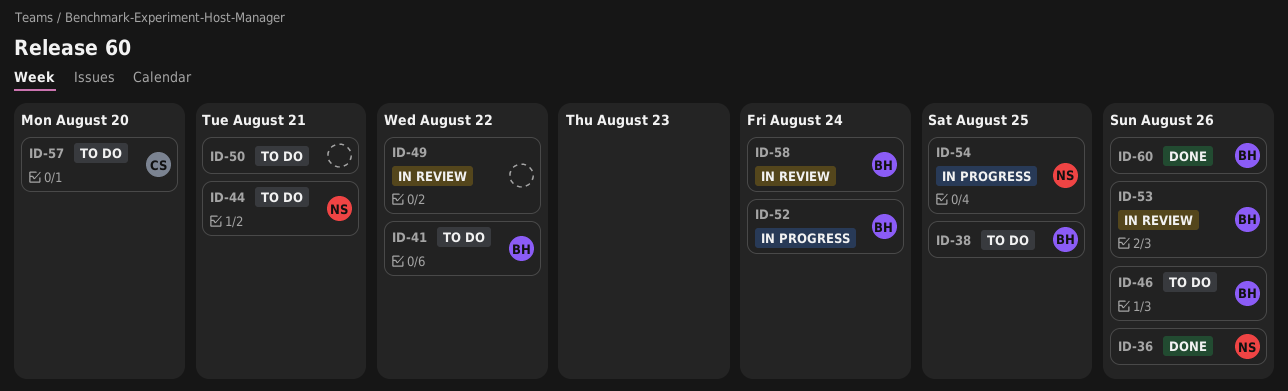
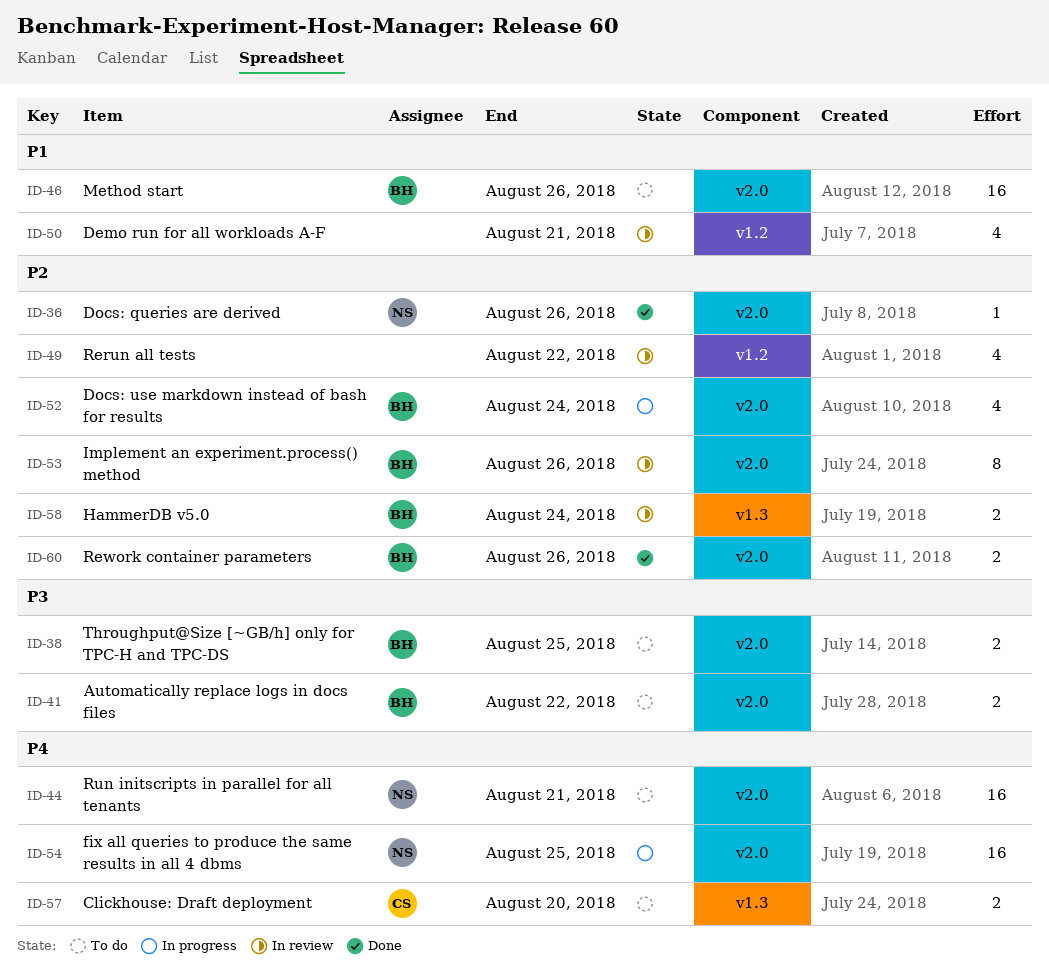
ID-50, status: To do -> In review

